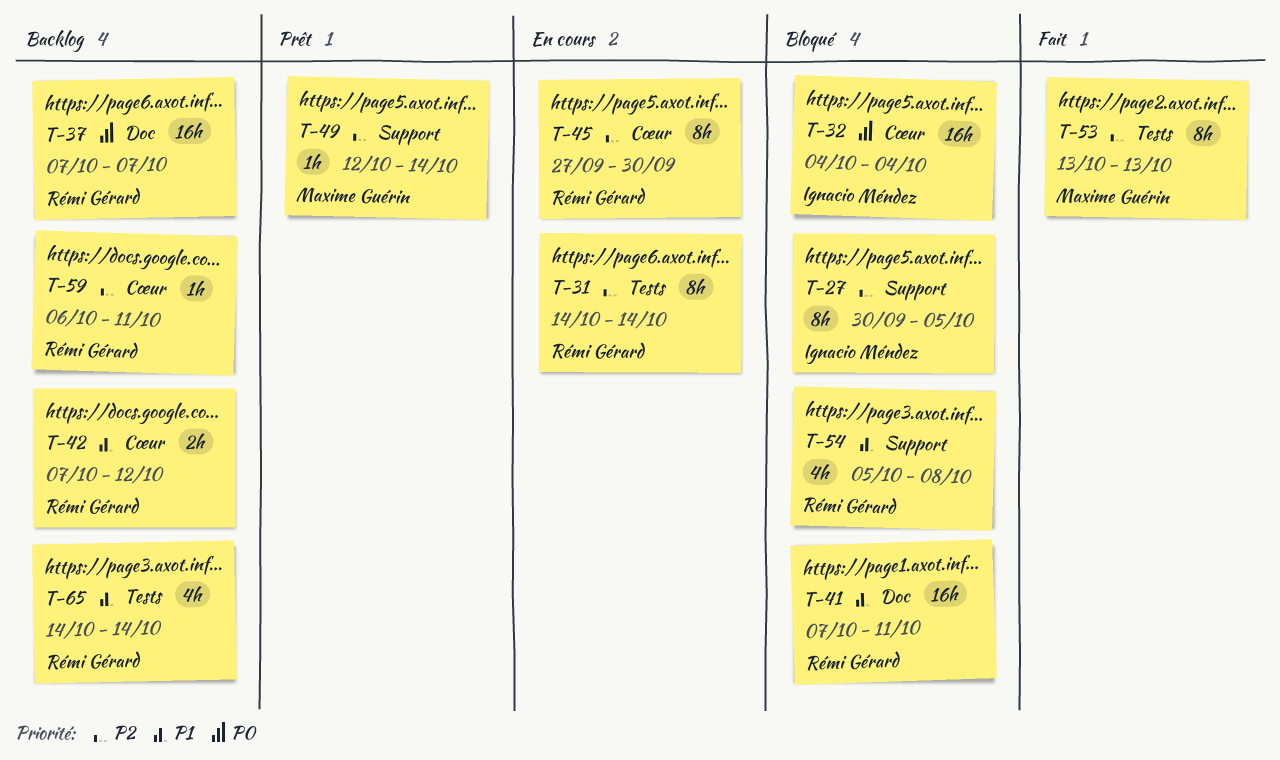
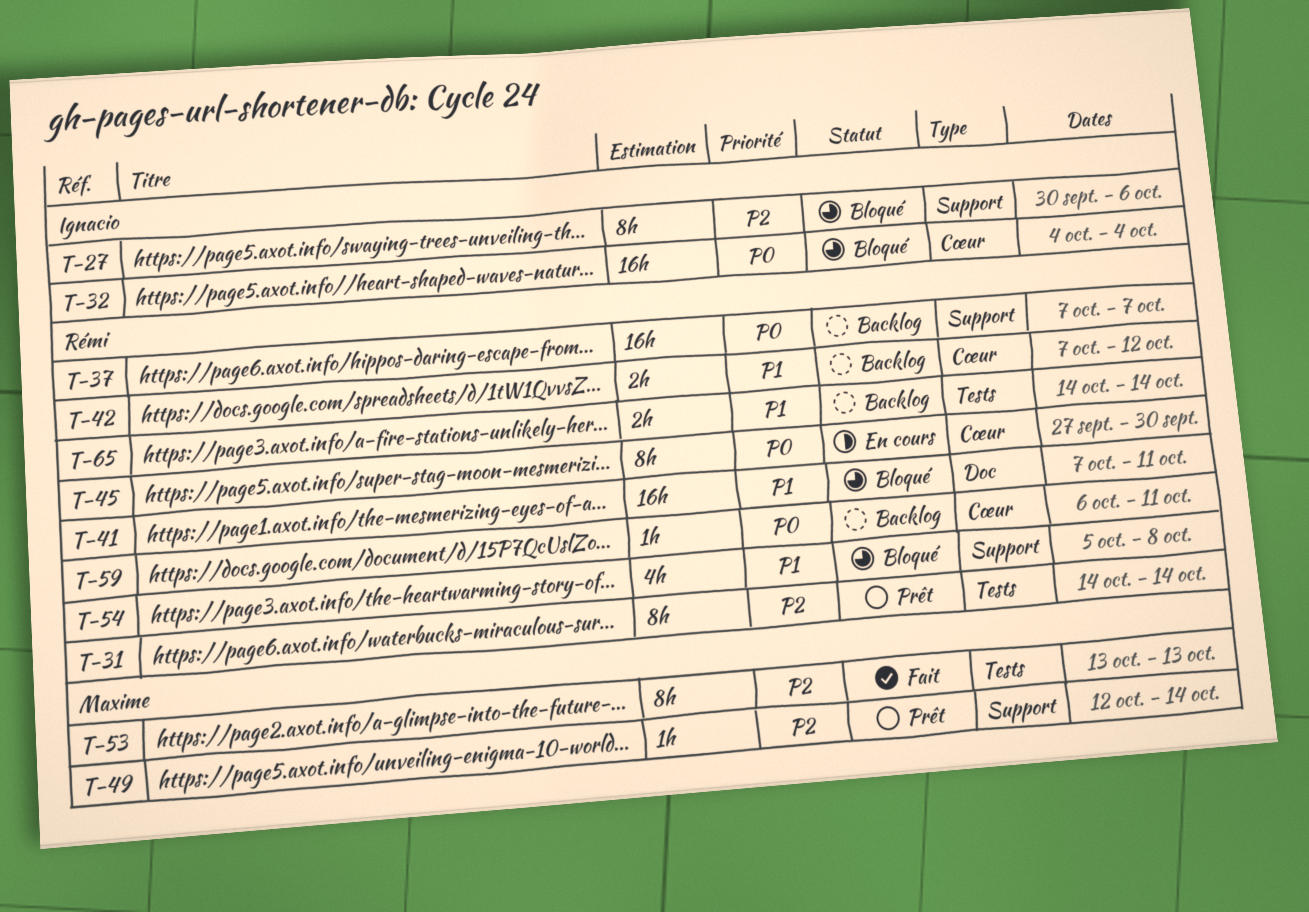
T-27, due: Oct 5 -> Oct 6
T-31, status: En cours -> Prêt
T-37, label: Doc -> Support
T-45, priority: P2 -> P0
T-59, priority: P2 -> P0
T-65, estimate: 4h -> 2h

